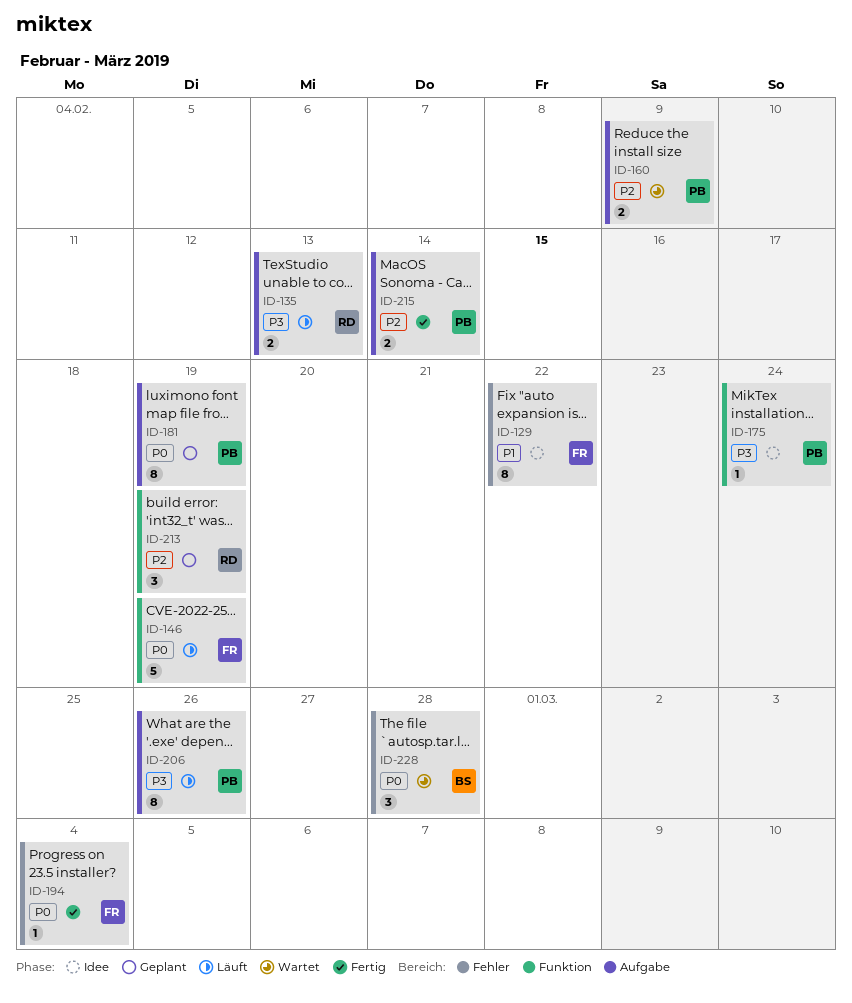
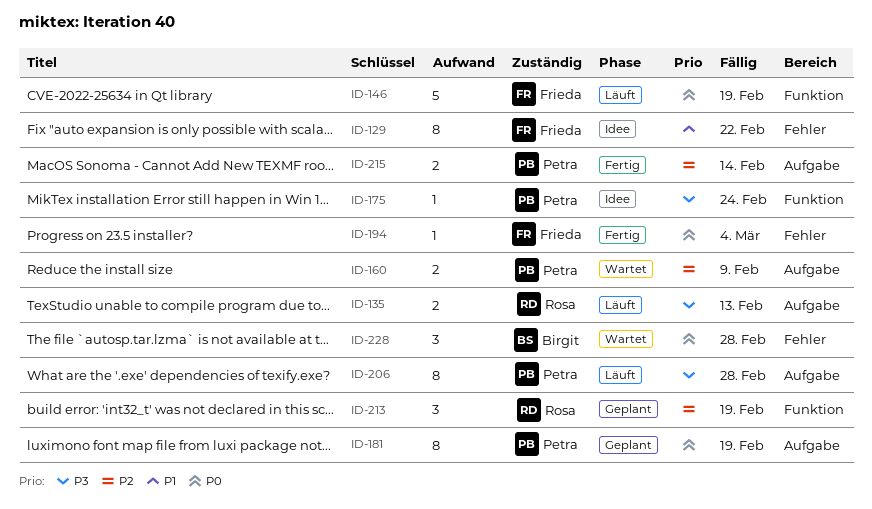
ID-206, due: Feb 26 -> Feb 28

